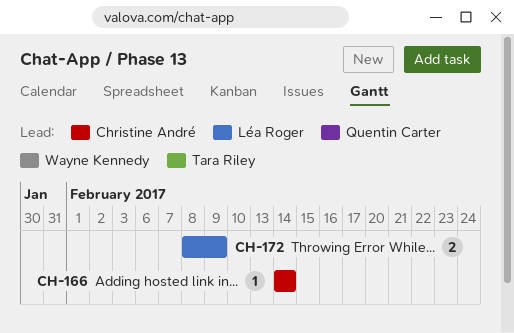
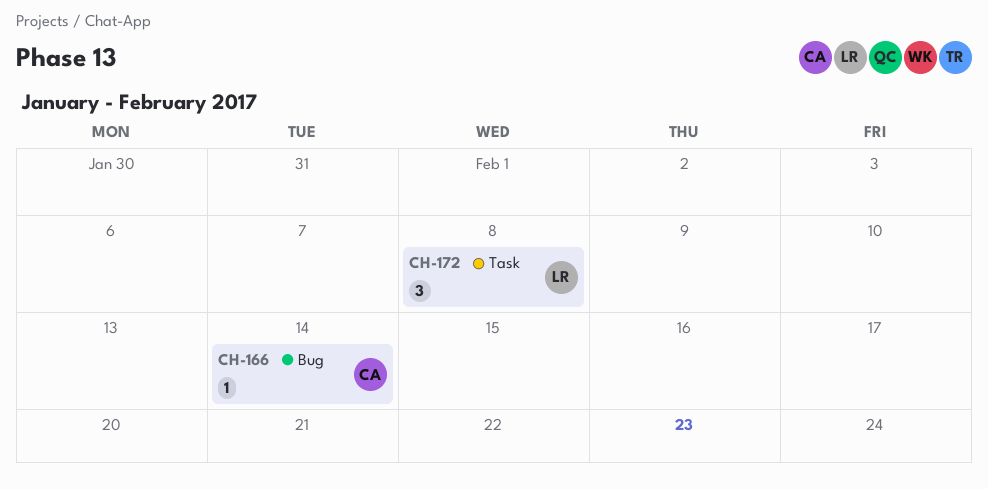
CH-172, estimate: 2 -> 3
CH-172, due: Feb 9 -> Feb 8

